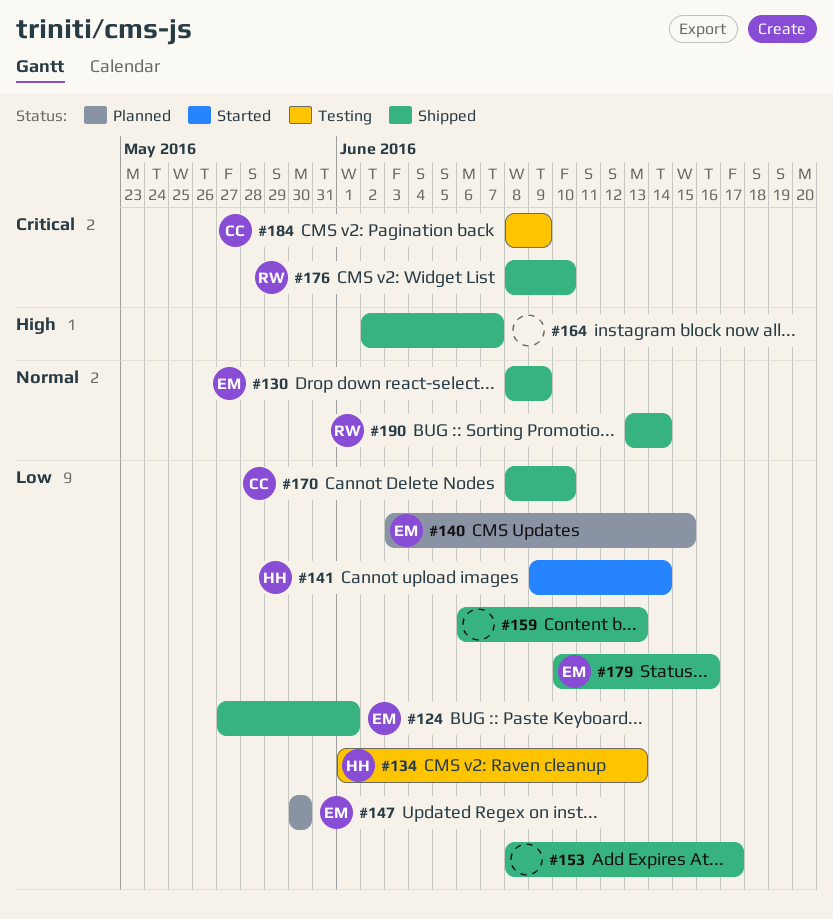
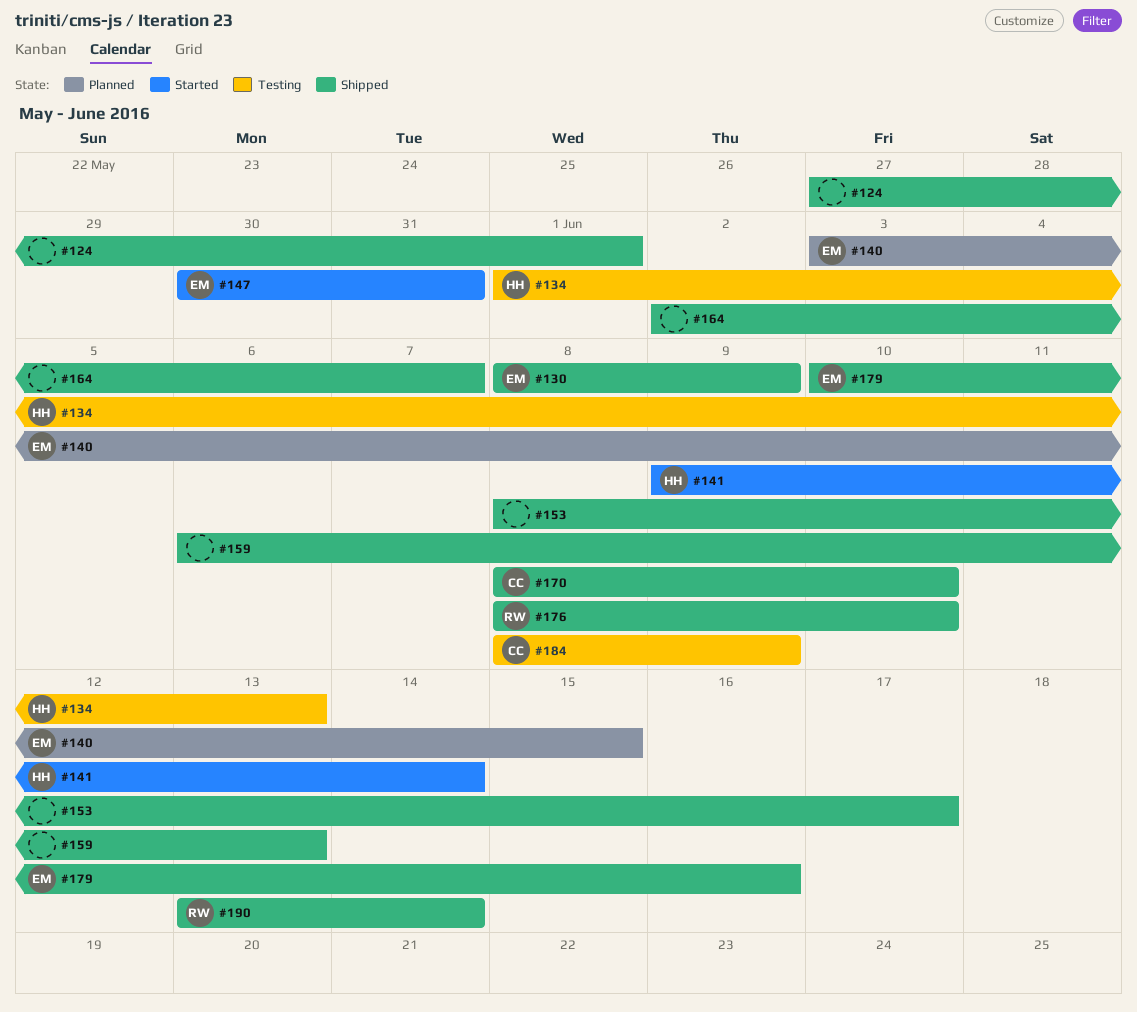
#124, owner: EM -> none
#147, status: Planned -> Started
#147, due: May 30 -> May 31

